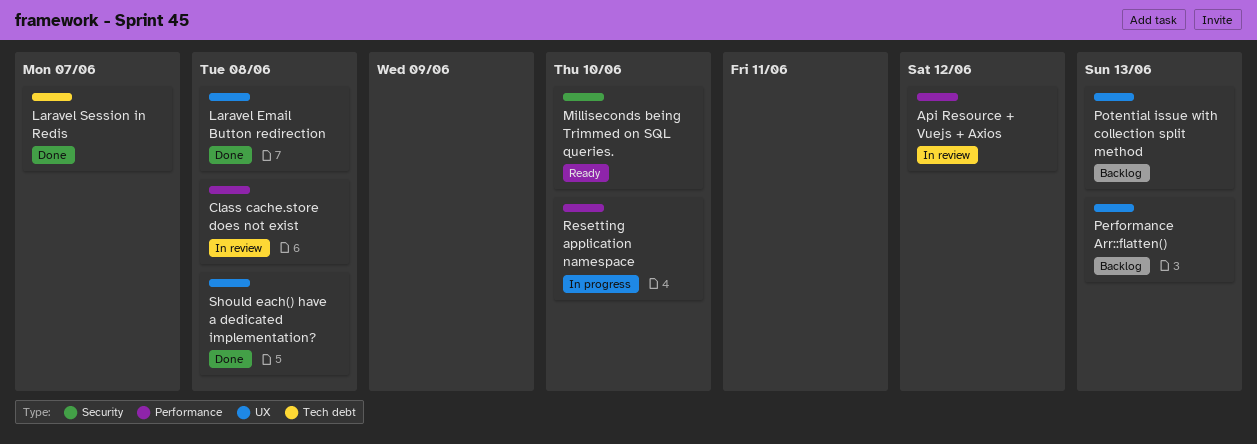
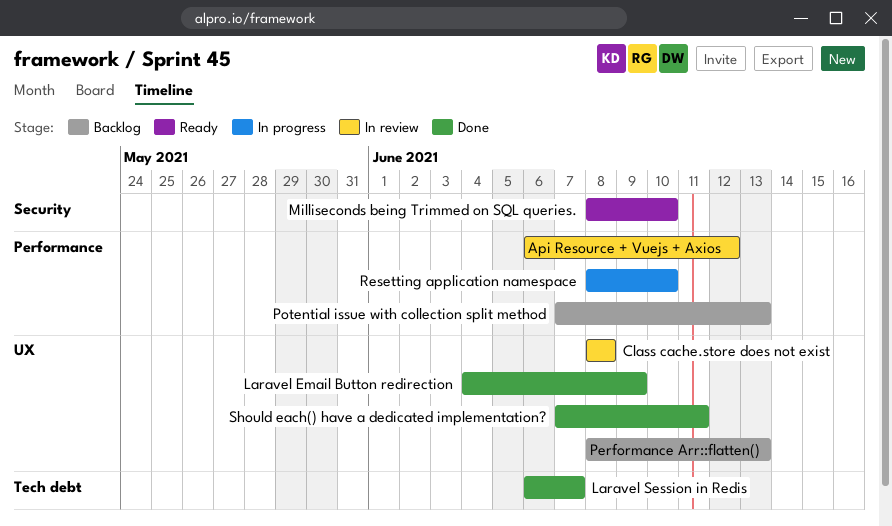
Class cache.store does not exist, label: Performance -> UX
Laravel Email Button redirection, due: Jun 8 -> Jun 9
Potential issue with collection split method, label: UX -> Performance
Should each() have a dedicated implementation?, due: Jun 8 -> Jun 11

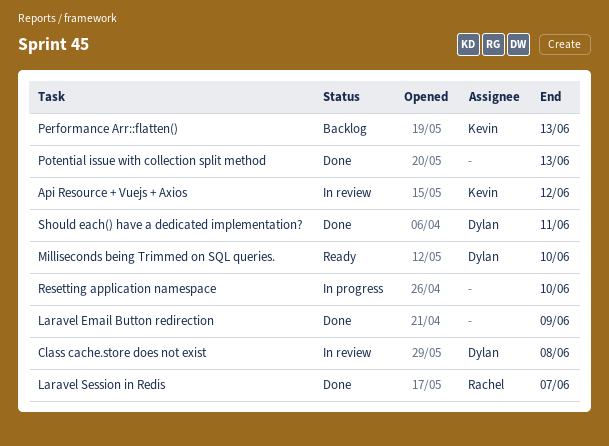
Potential issue with collection split method, status: Backlog -> Done

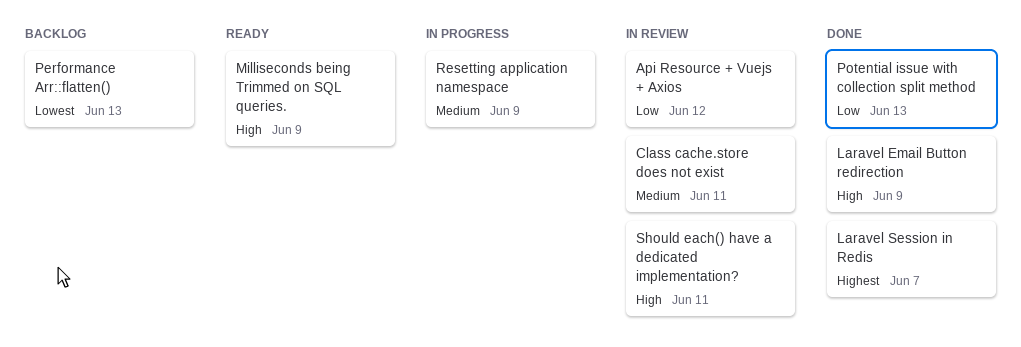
Class cache.store does not exist, due: Jun 8 -> Jun 11
Milliseconds being Trimmed on SQL queries., due: Jun 10 -> Jun 9
Resetting application namespace, due: Jun 10 -> Jun 9
Should each() have a dedicated implementation?, status: Done -> In review

